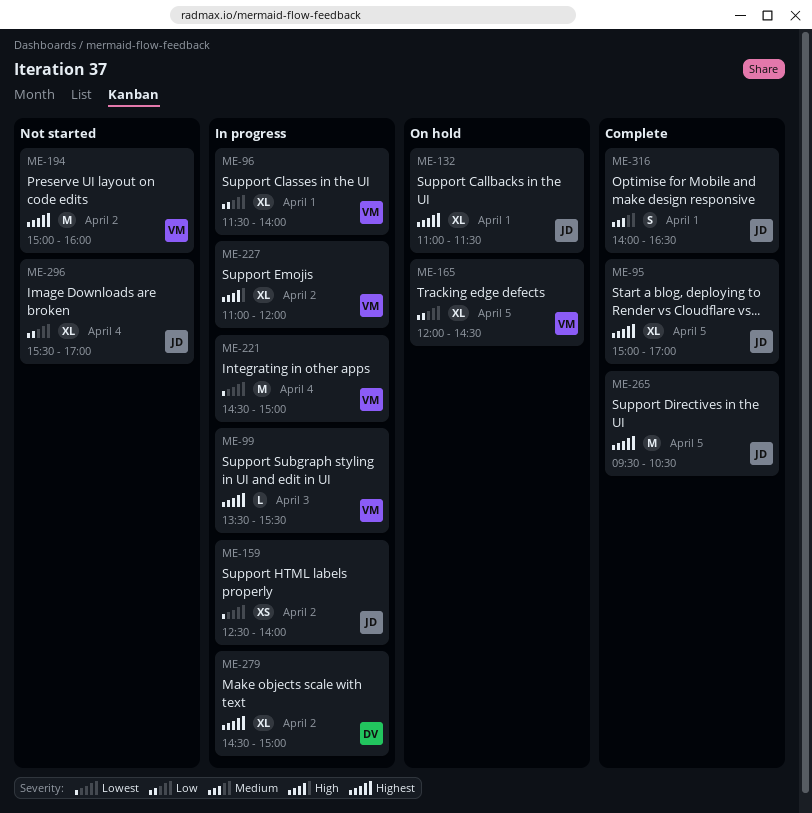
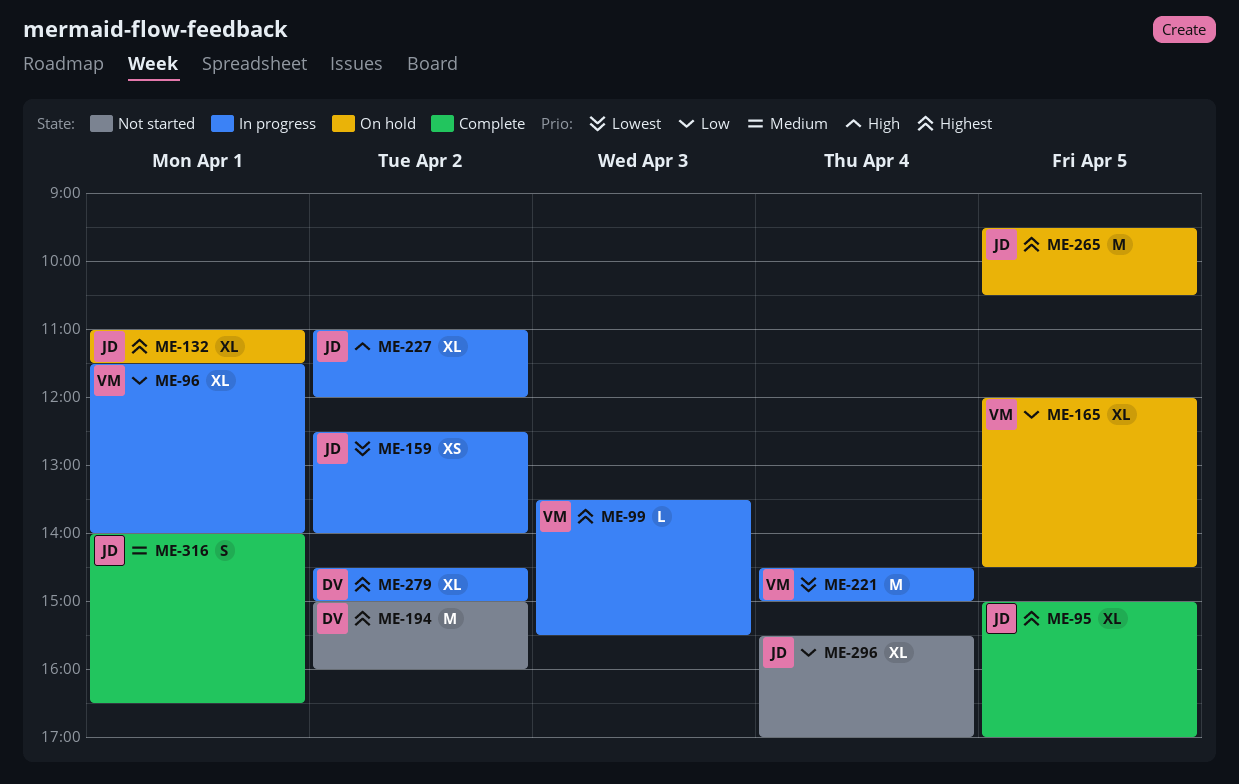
ME-194, owner: VM -> DV
ME-227, owner: VM -> JD
ME-265, status: Complete -> On hold

